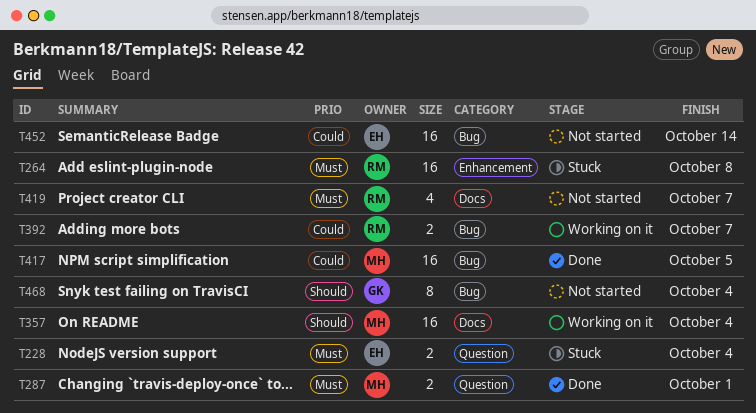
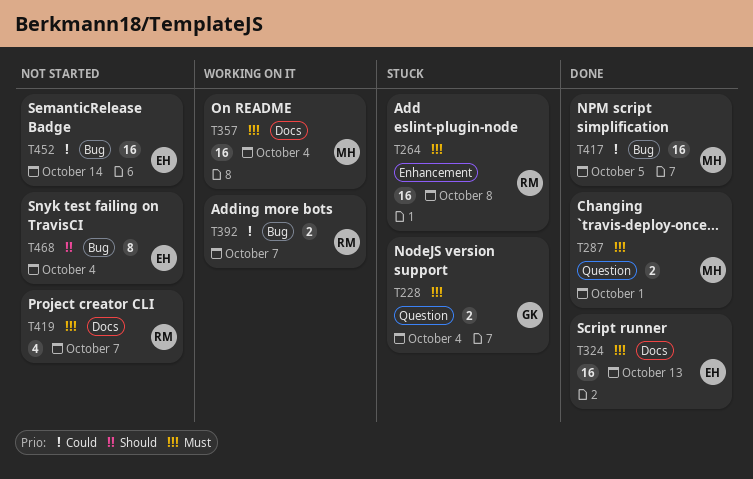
T228, owner: EH -> GK
T324: none -> present
T357, priority: Should -> Must
T468, owner: GK -> EH

